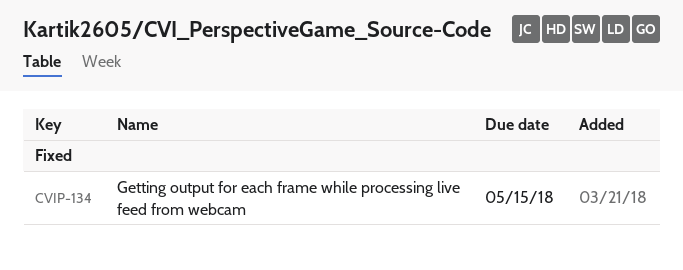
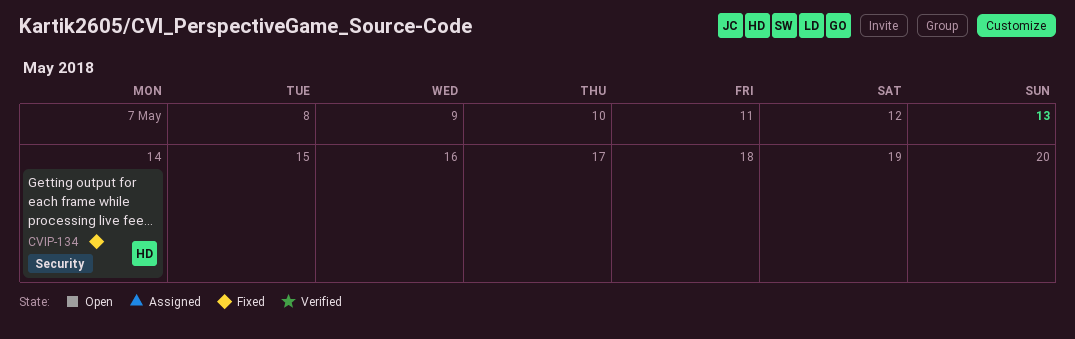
CVIP-134, due: May 15 -> May 14

